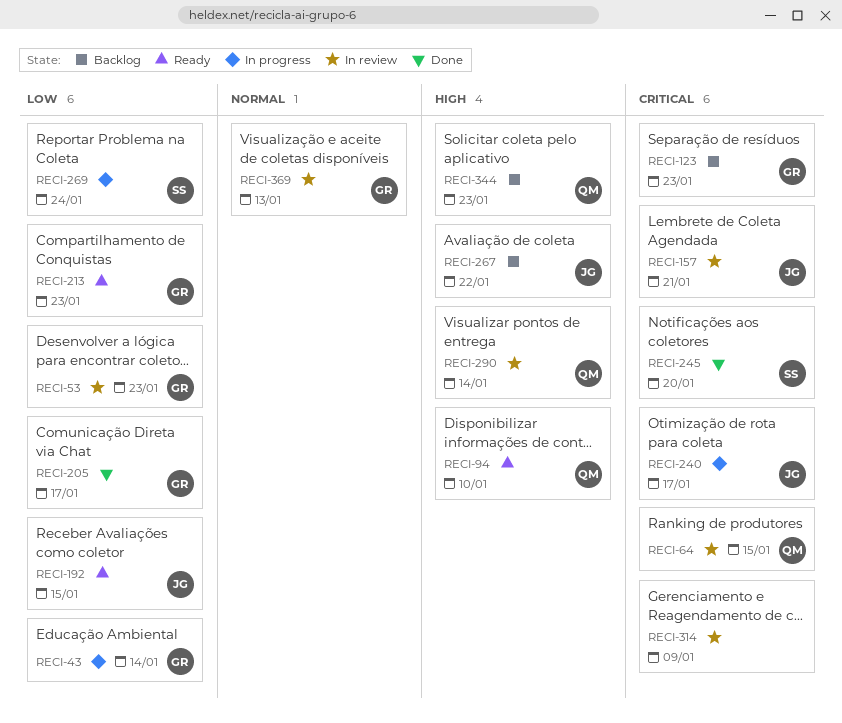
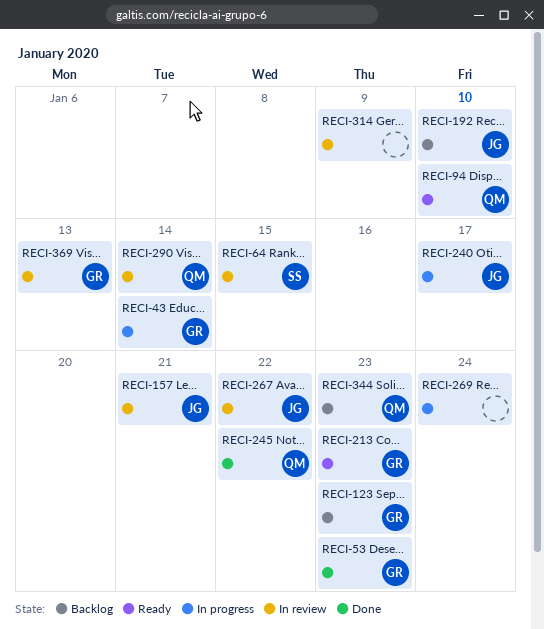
RECI-53, status: In review -> Done
RECI-64, owner: QM -> SS
RECI-192, status: Ready -> Backlog
RECI-192, due: Jan 15 -> Jan 10
RECI-205: present -> none
RECI-245, owner: SS -> QM
RECI-245, due: Jan 20 -> Jan 22
RECI-267, status: Backlog -> In review
RECI-269, owner: SS -> none

